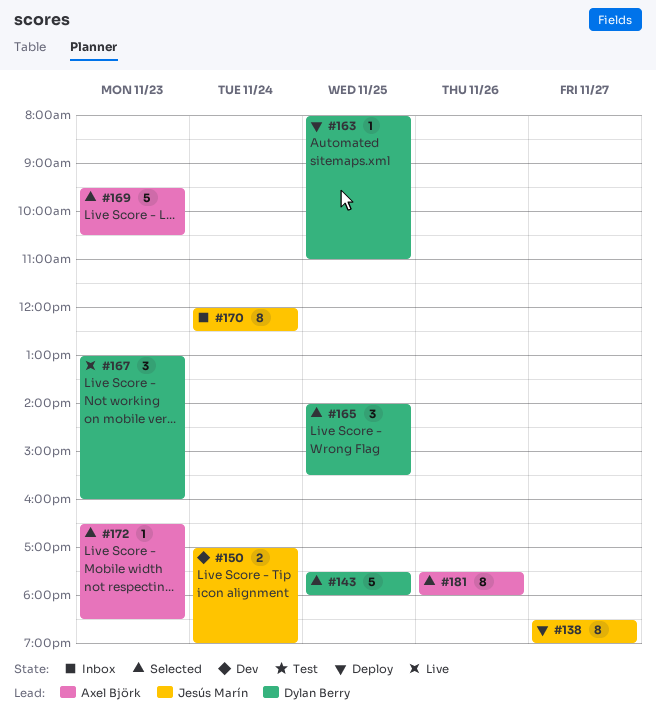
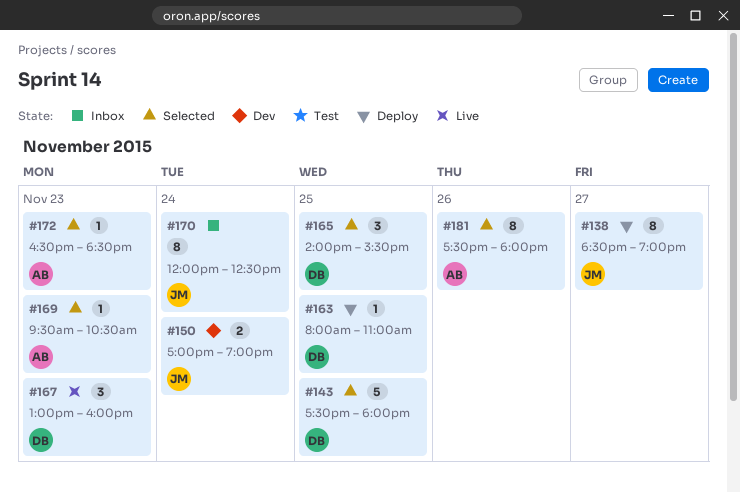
#169, estimate: 5 -> 1

